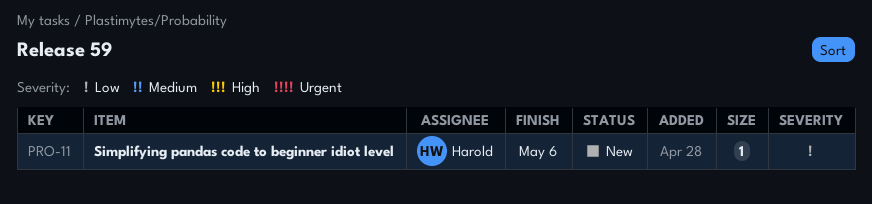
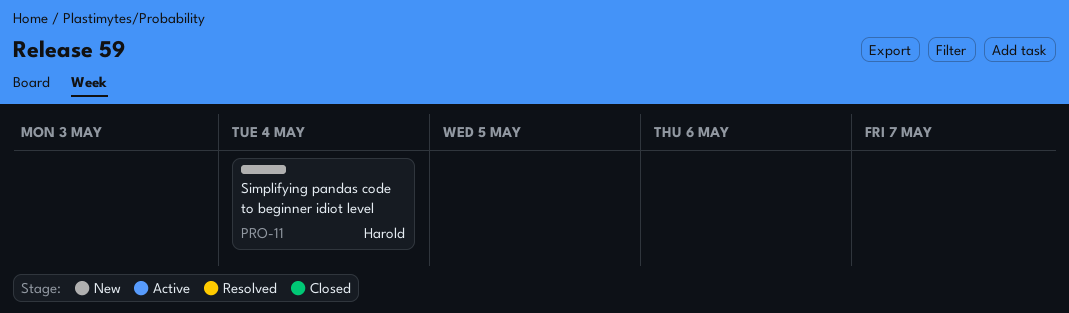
PRO-11, due: May 6 -> May 4

